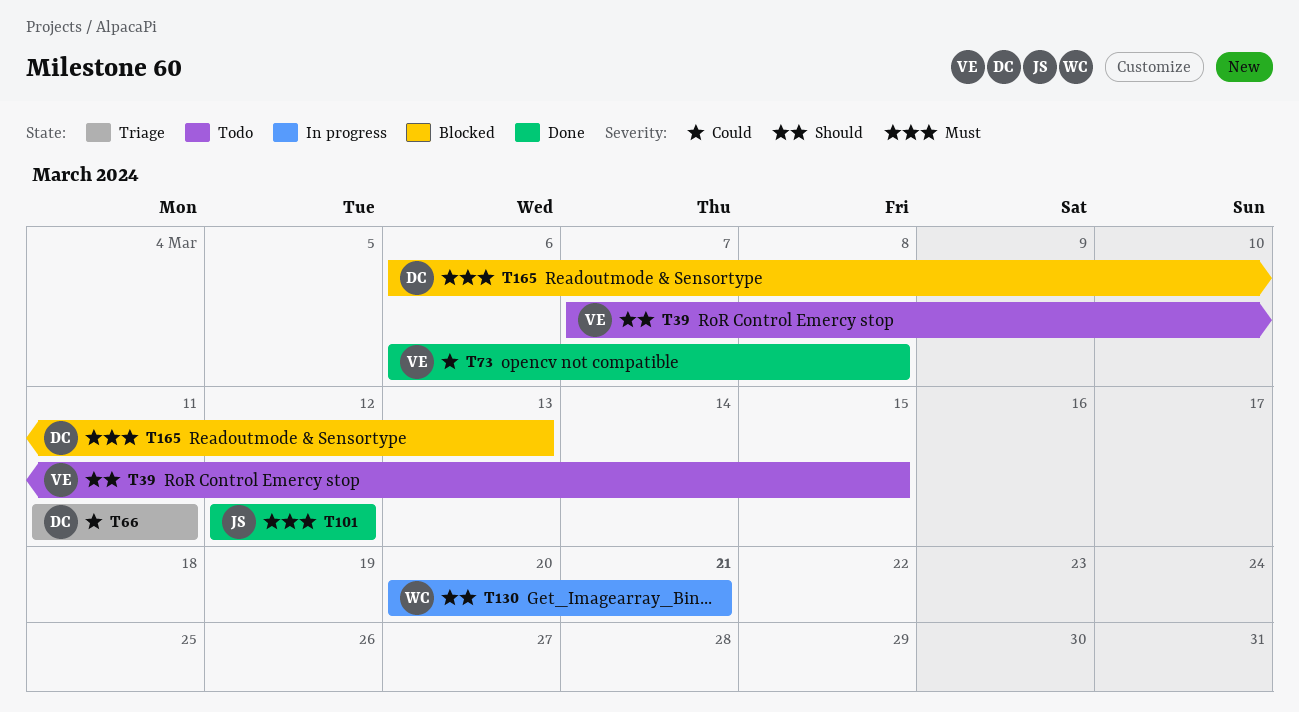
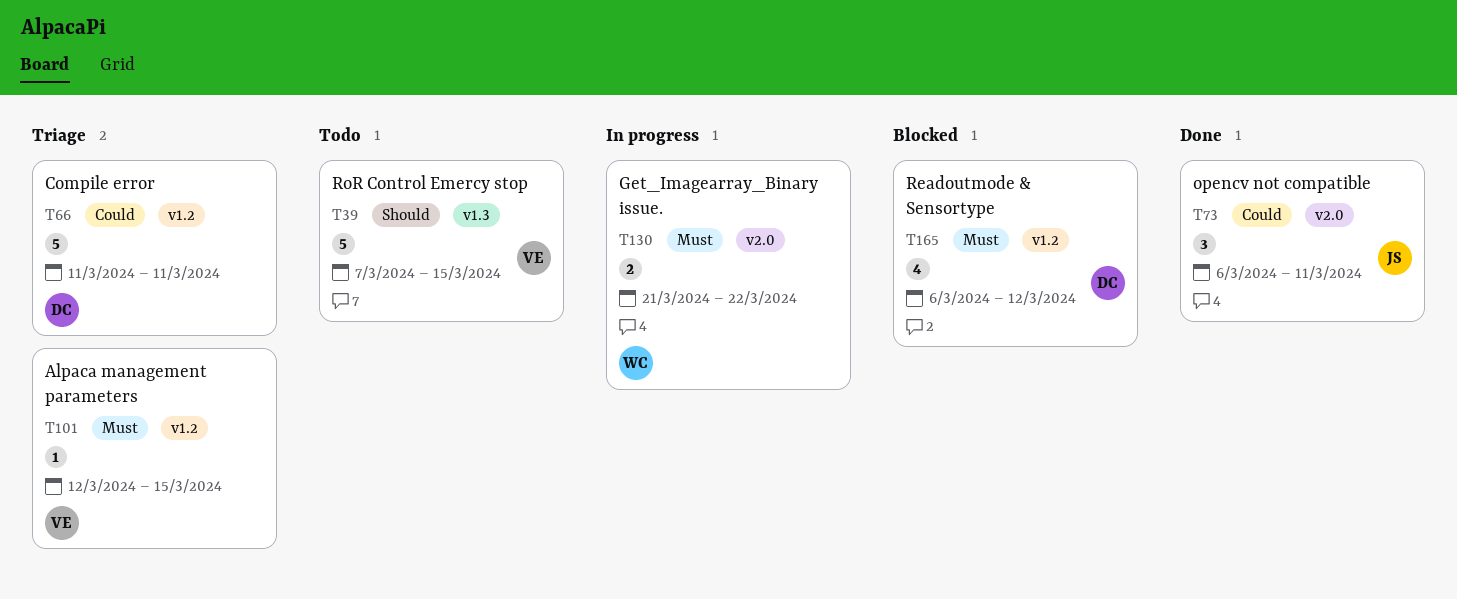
T73, owner: VE -> JS
T73, due: Mar 8 -> Mar 11
T101, status: Done -> Triage
T101, owner: JS -> VE
T101, due: Mar 12 -> Mar 15
T130, priority: Should -> Must
T130, start: Mar 20 -> Mar 21
T130, due: Mar 21 -> Mar 22
T165, due: Mar 13 -> Mar 12

